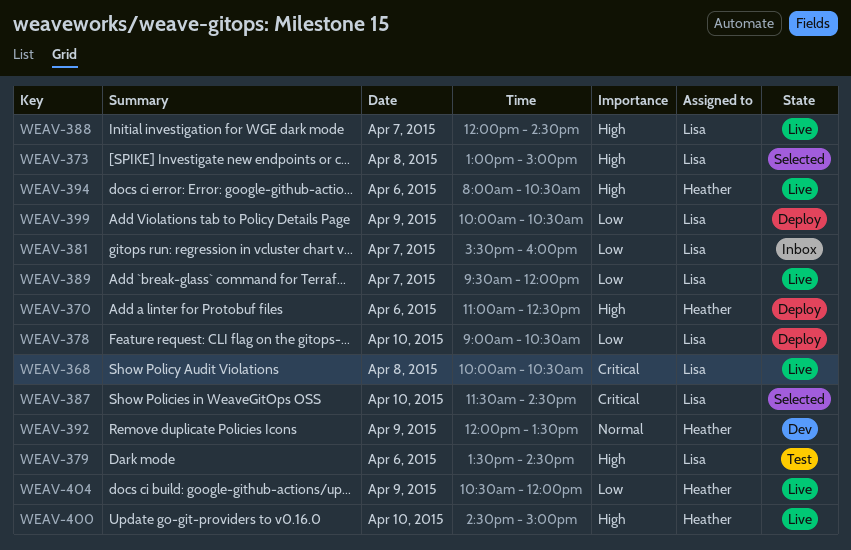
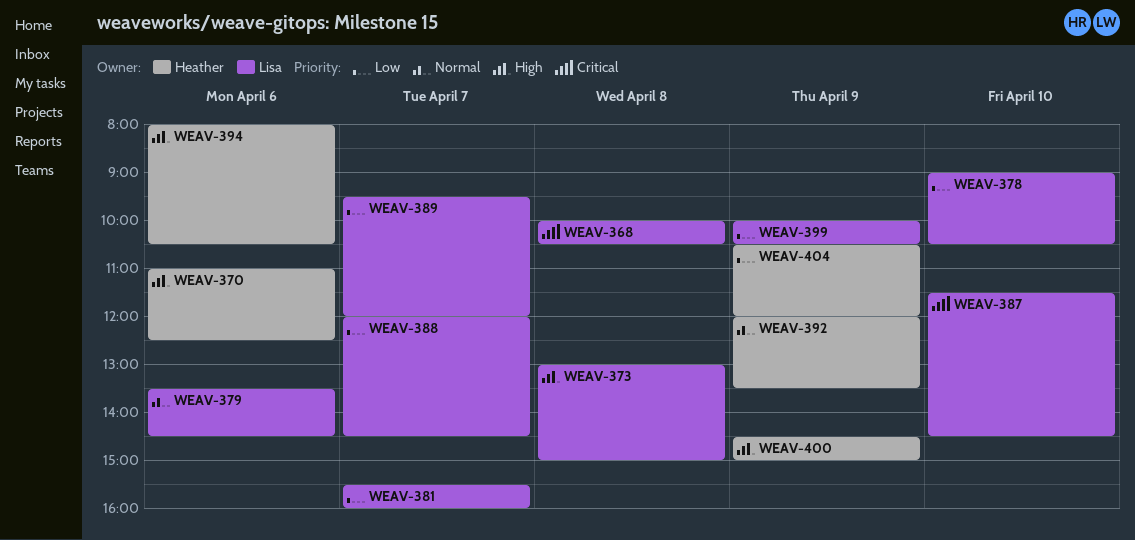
WEAV-379, priority: High -> Normal
WEAV-388, priority: High -> Low
WEAV-400, day: Apr 10 -> Apr 9

